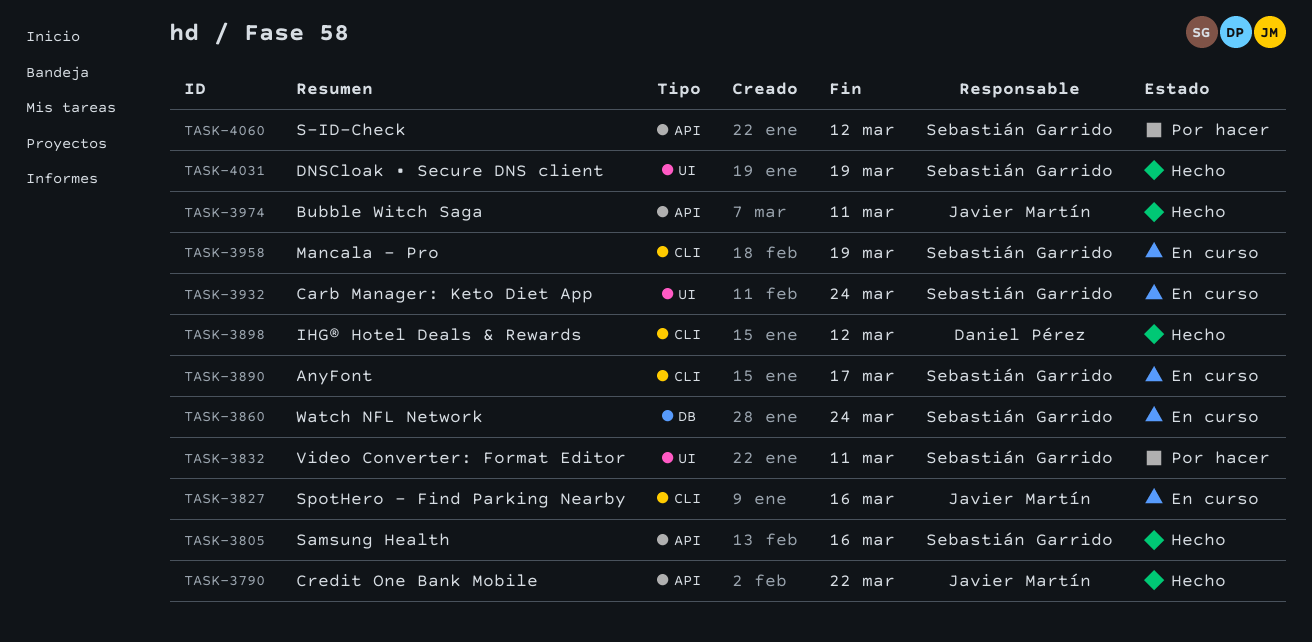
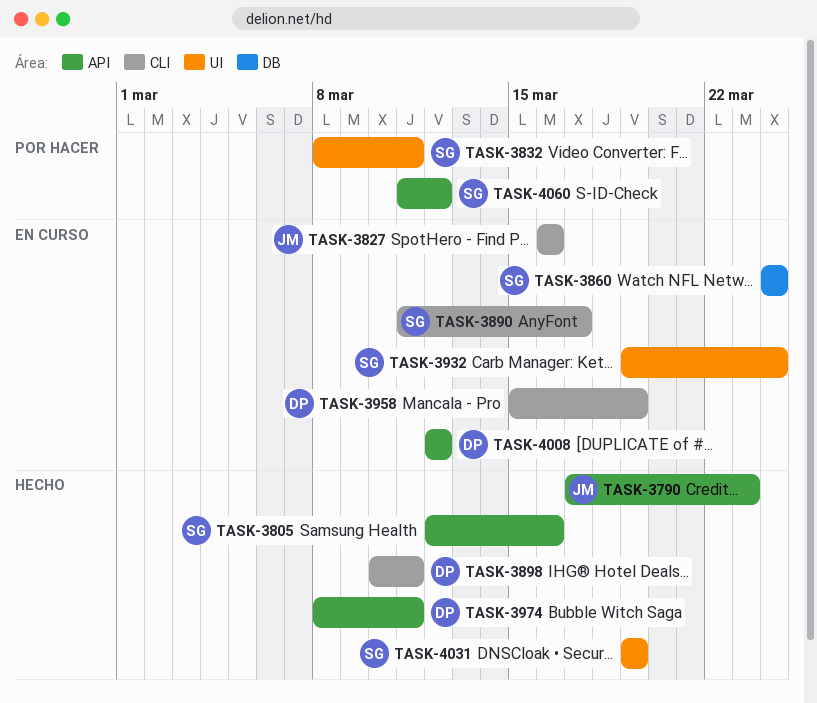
TASK-3790, due: Mar 22 -> Mar 23
TASK-3898, due: Mar 12 -> Mar 11
TASK-3958, owner: Sebastián Garrido -> Daniel Pérez
TASK-3974, owner: Javier Martín -> Daniel Pérez
TASK-4008: none -> present

